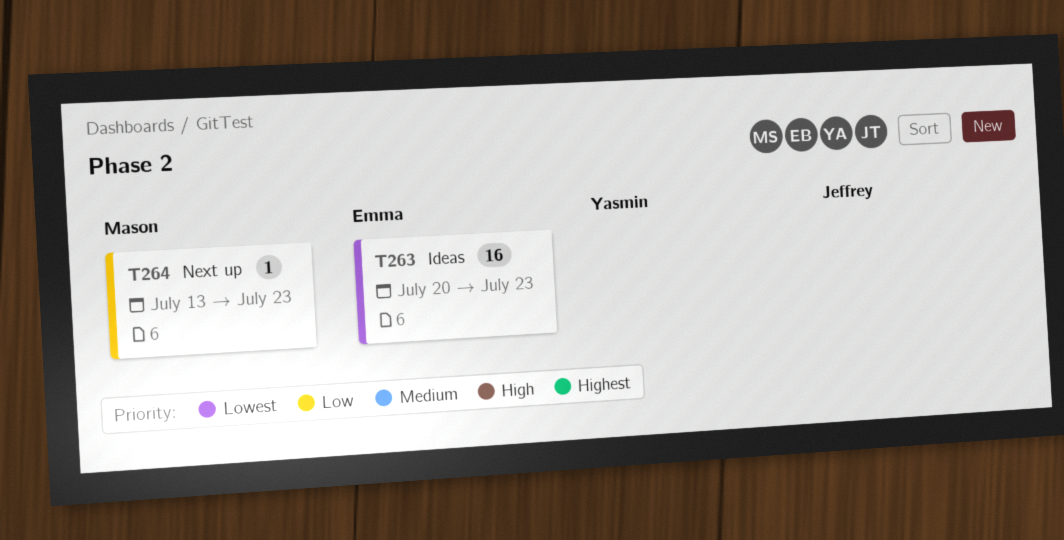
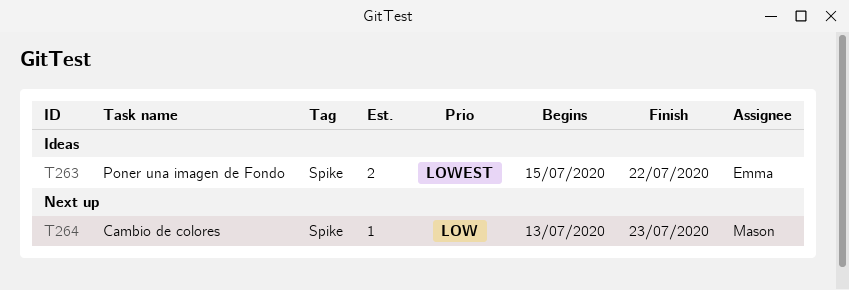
T263, estimate: 16 -> 2
T263, start: Jul 20 -> Jul 15
T263, due: Jul 23 -> Jul 22

